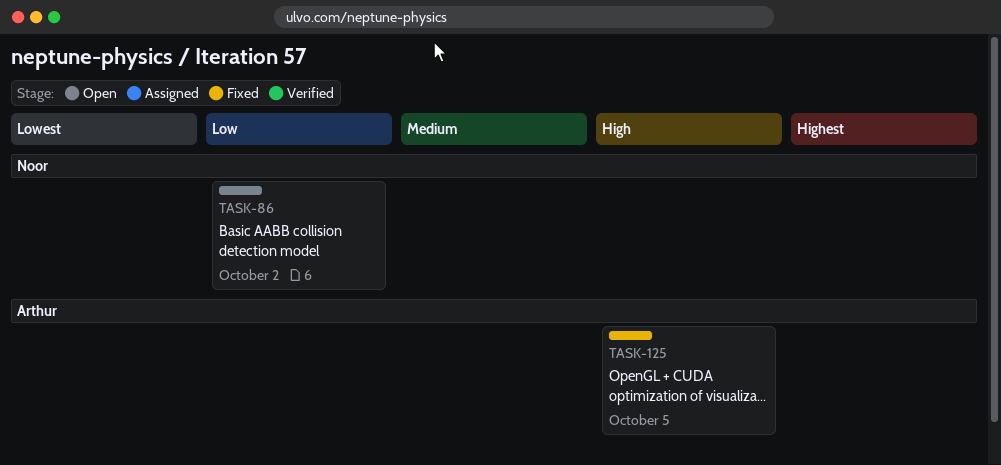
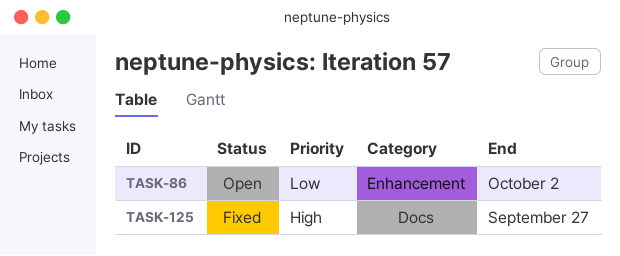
TASK-125, due: Oct 5 -> Sep 27

